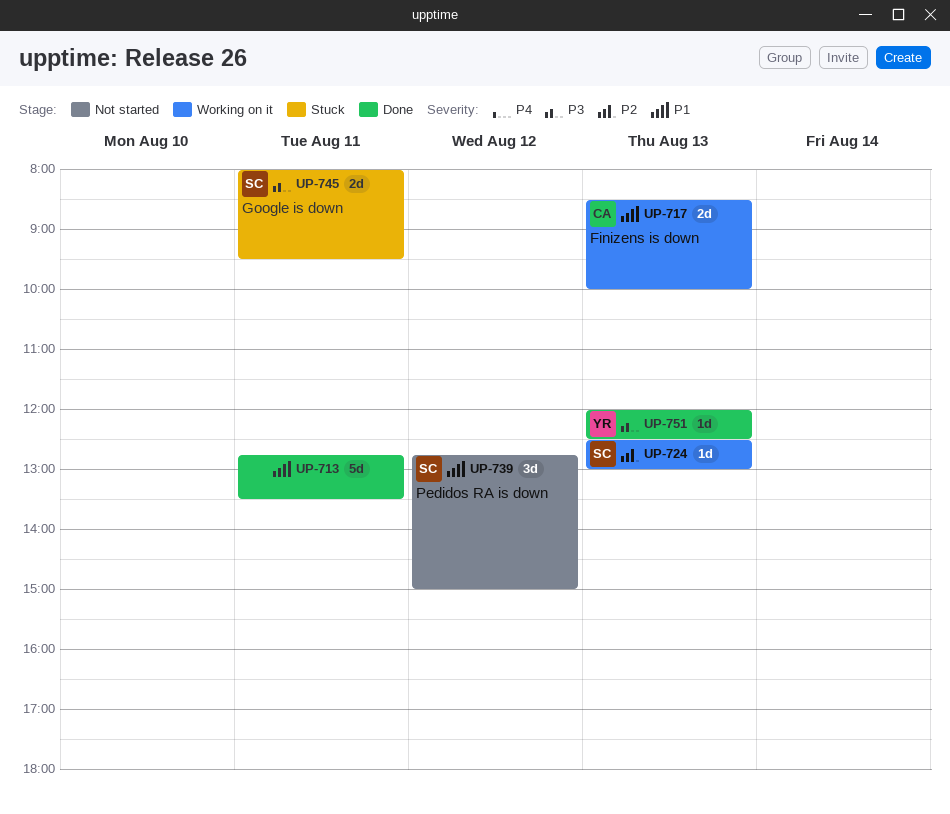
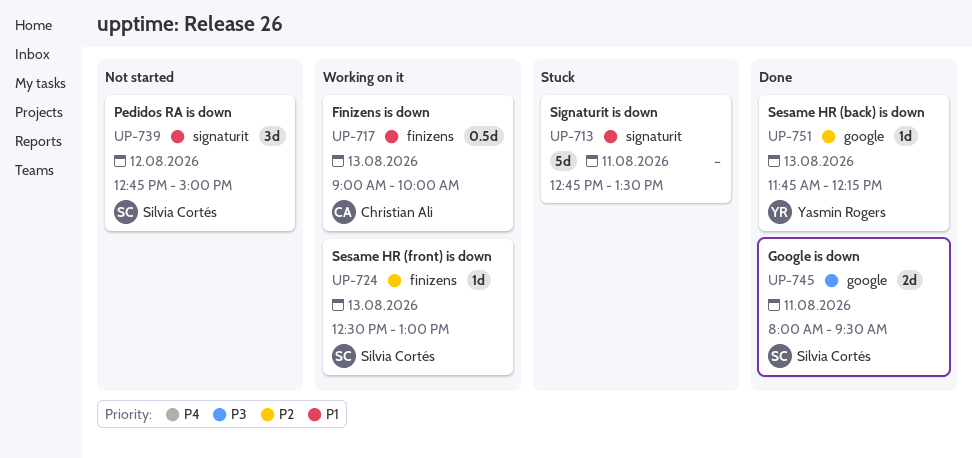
UP-713, status: Done -> Stuck
UP-717, estimate: 2d -> 0.5d
UP-717, begins: 08:30 -> 09:00
UP-745, status: Stuck -> Done
UP-751, priority: P3 -> P2
UP-751, begins: 12:00 -> 11:45
UP-751, ends: 12:30 -> 12:15

